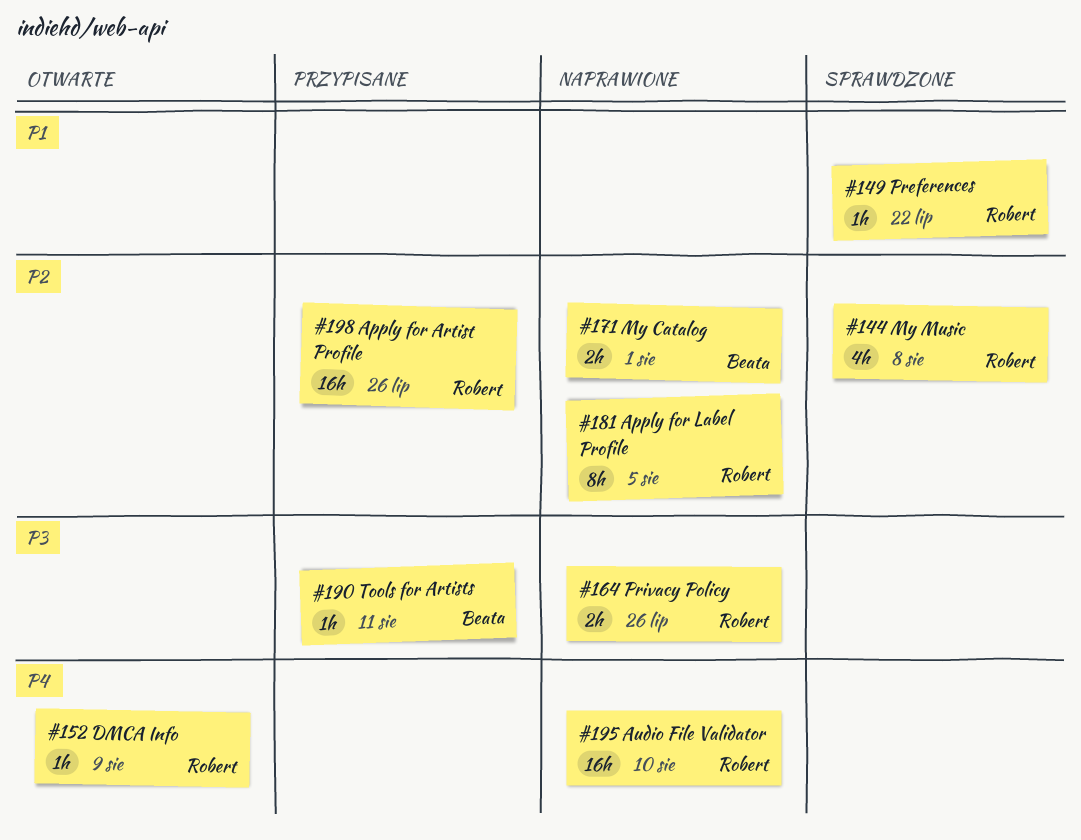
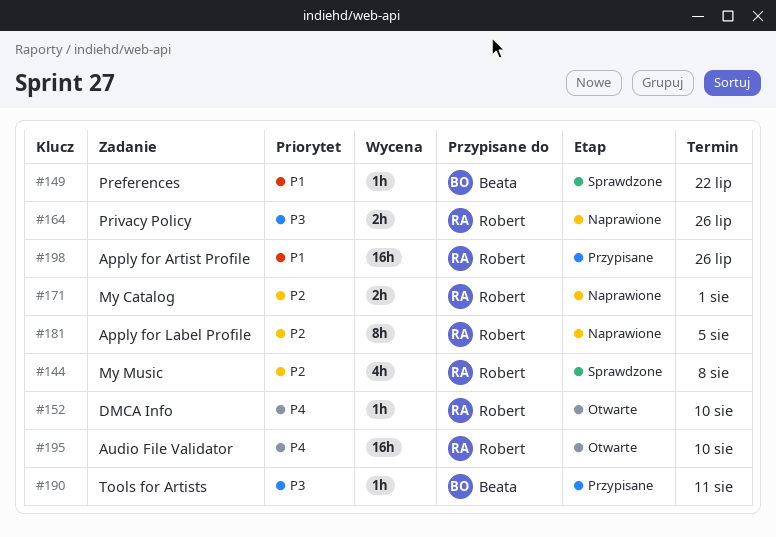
#149, owner: Robert -> Beata
#152, due: Aug 9 -> Aug 10
#171, owner: Beata -> Robert
#195, status: Naprawione -> Otwarte
#198, priority: P2 -> P1

